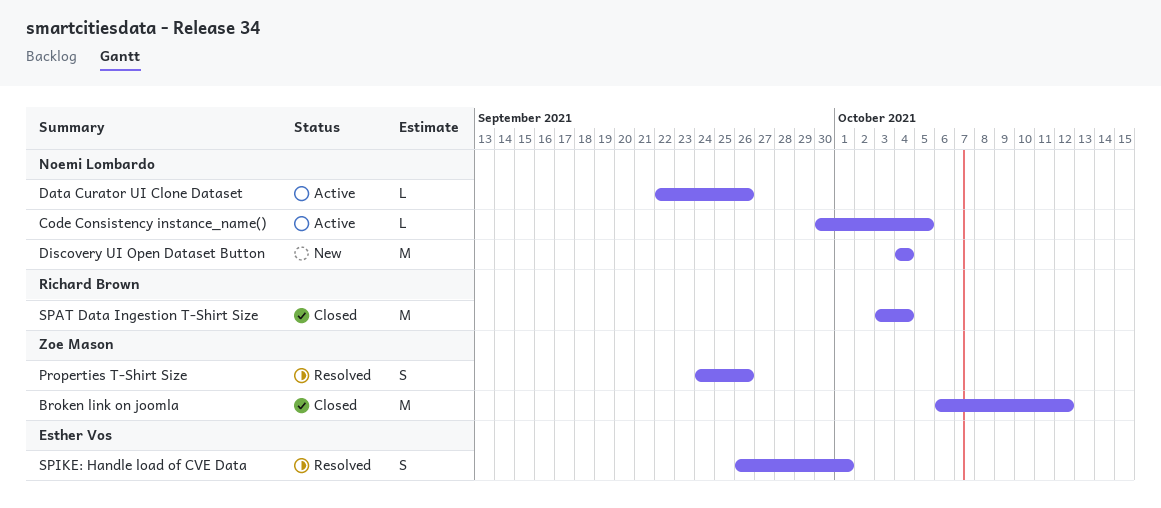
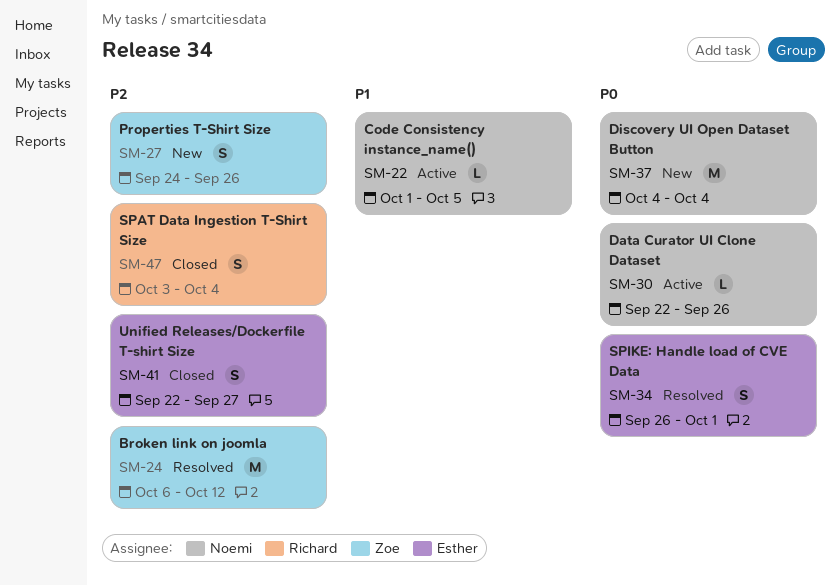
Broken link on joomla, status: Closed -> Resolved
Code Consistency instance_name(), start: Sep 30 -> Oct 1
Properties T-Shirt Size, status: Resolved -> New
SPAT Data Ingestion T-Shirt Size, estimate: M -> S
Unified Releases/Dockerfile T-shirt Size: none -> present

